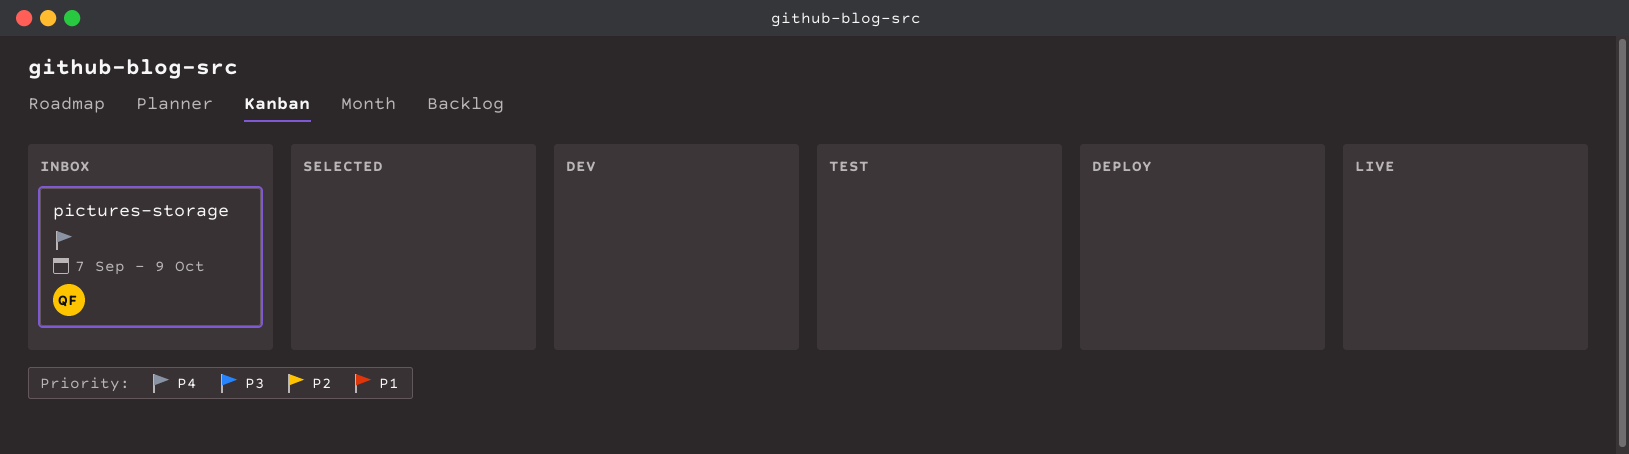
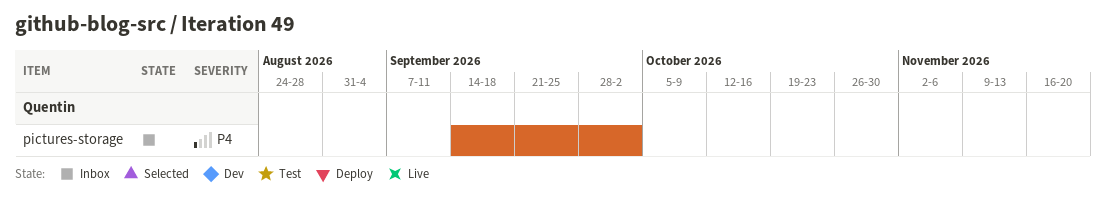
pictures-storage, start: Sep 7 -> Sep 14
pictures-storage, due: Oct 9 -> Oct 2

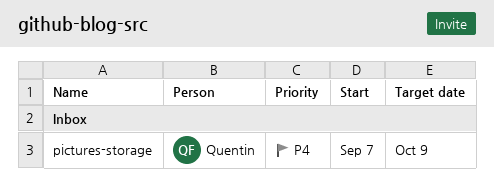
pictures-storage, start: Sep 14 -> Sep 7
pictures-storage, due: Oct 2 -> Oct 9

